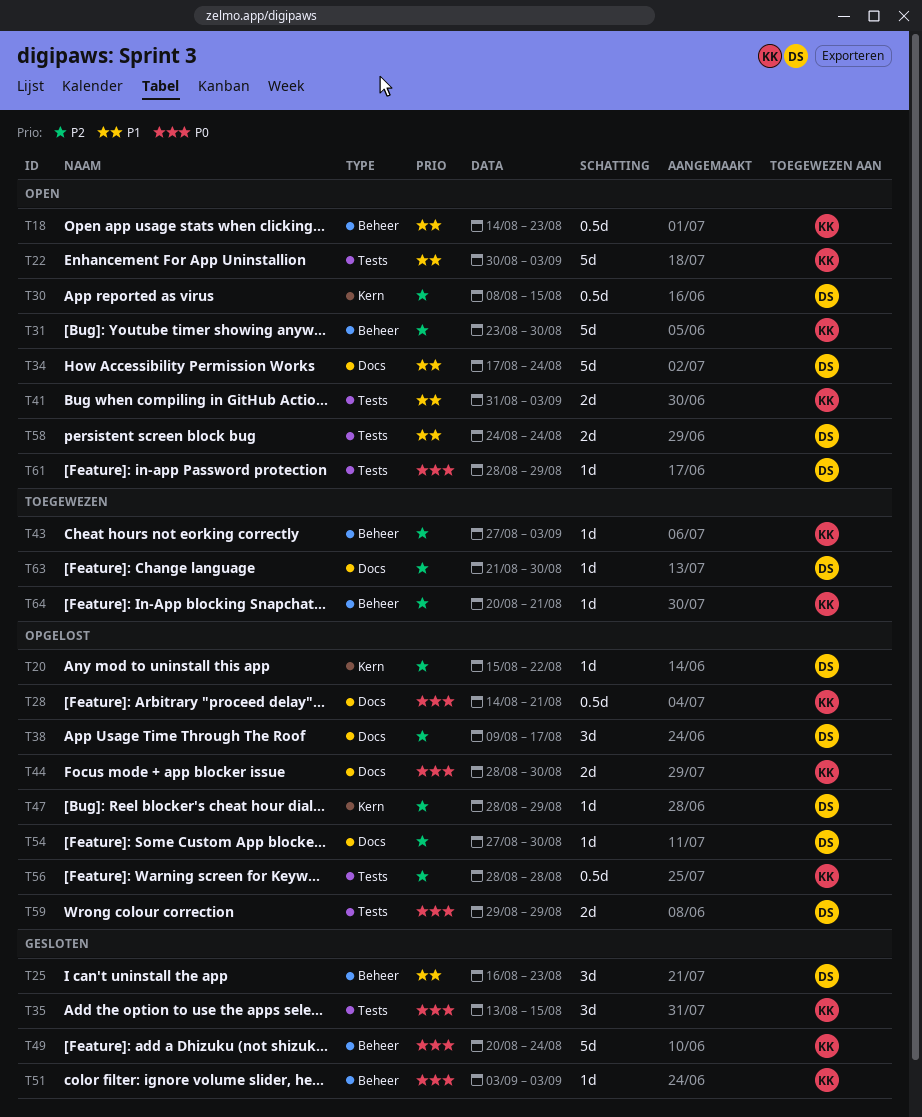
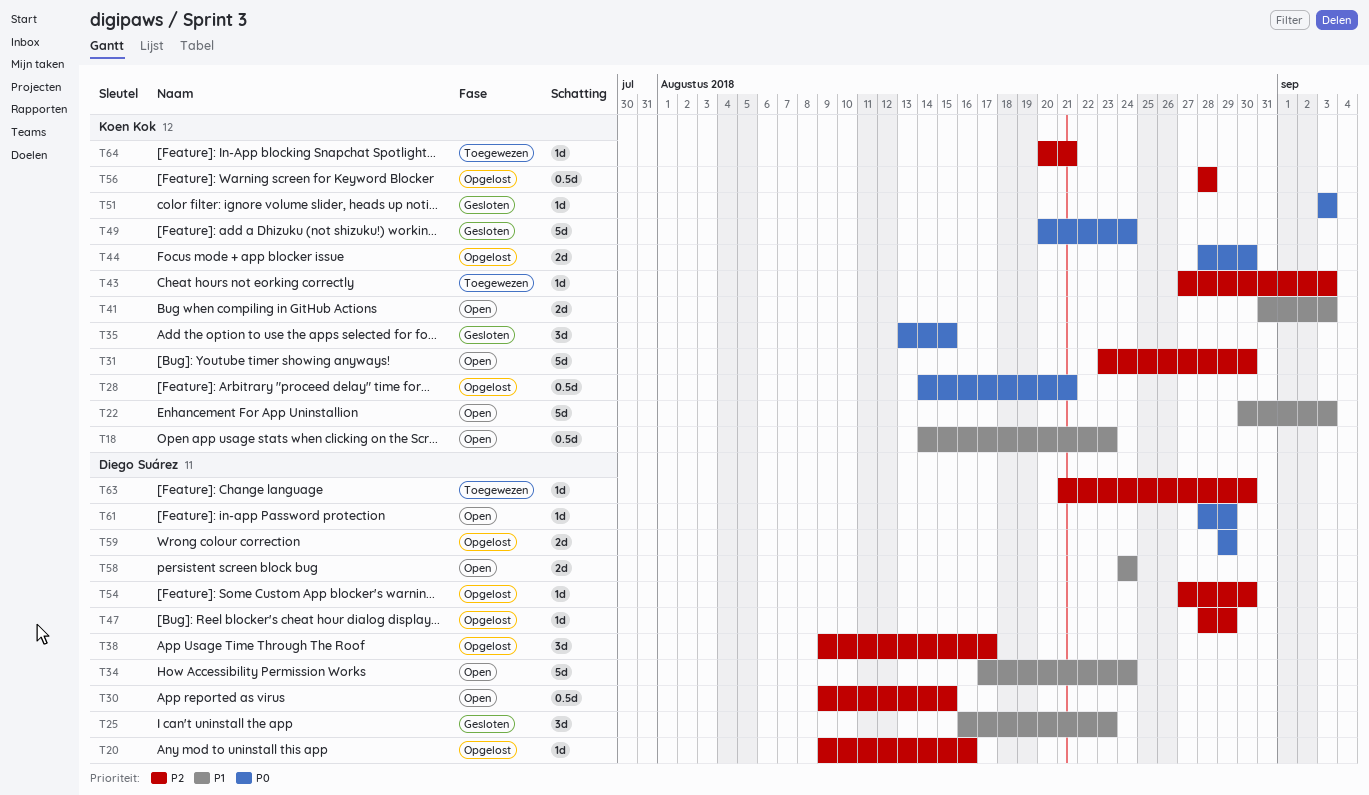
T20, start: Aug 15 -> Aug 9
T20, due: Aug 22 -> Aug 16
T30, start: Aug 8 -> Aug 9

